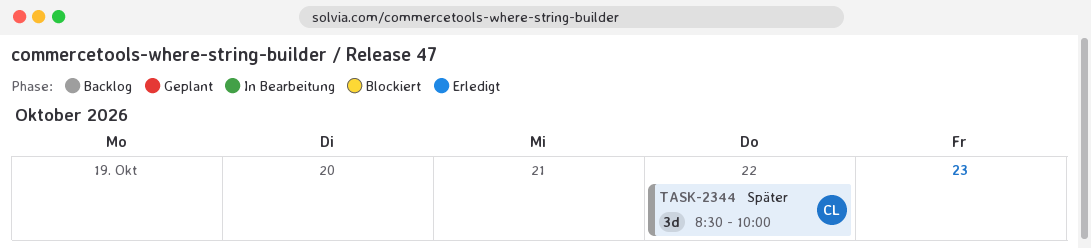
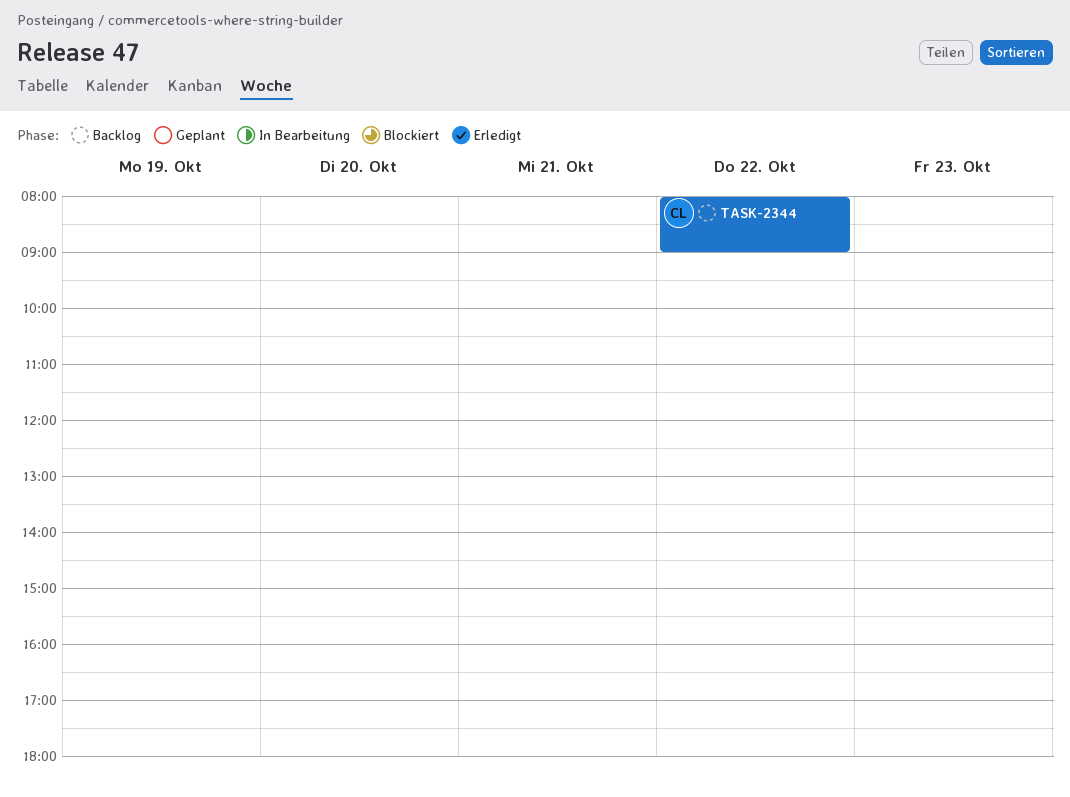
TASK-2344, begins: 08:30 -> 08:00
TASK-2344, ends: 10:00 -> 09:00

